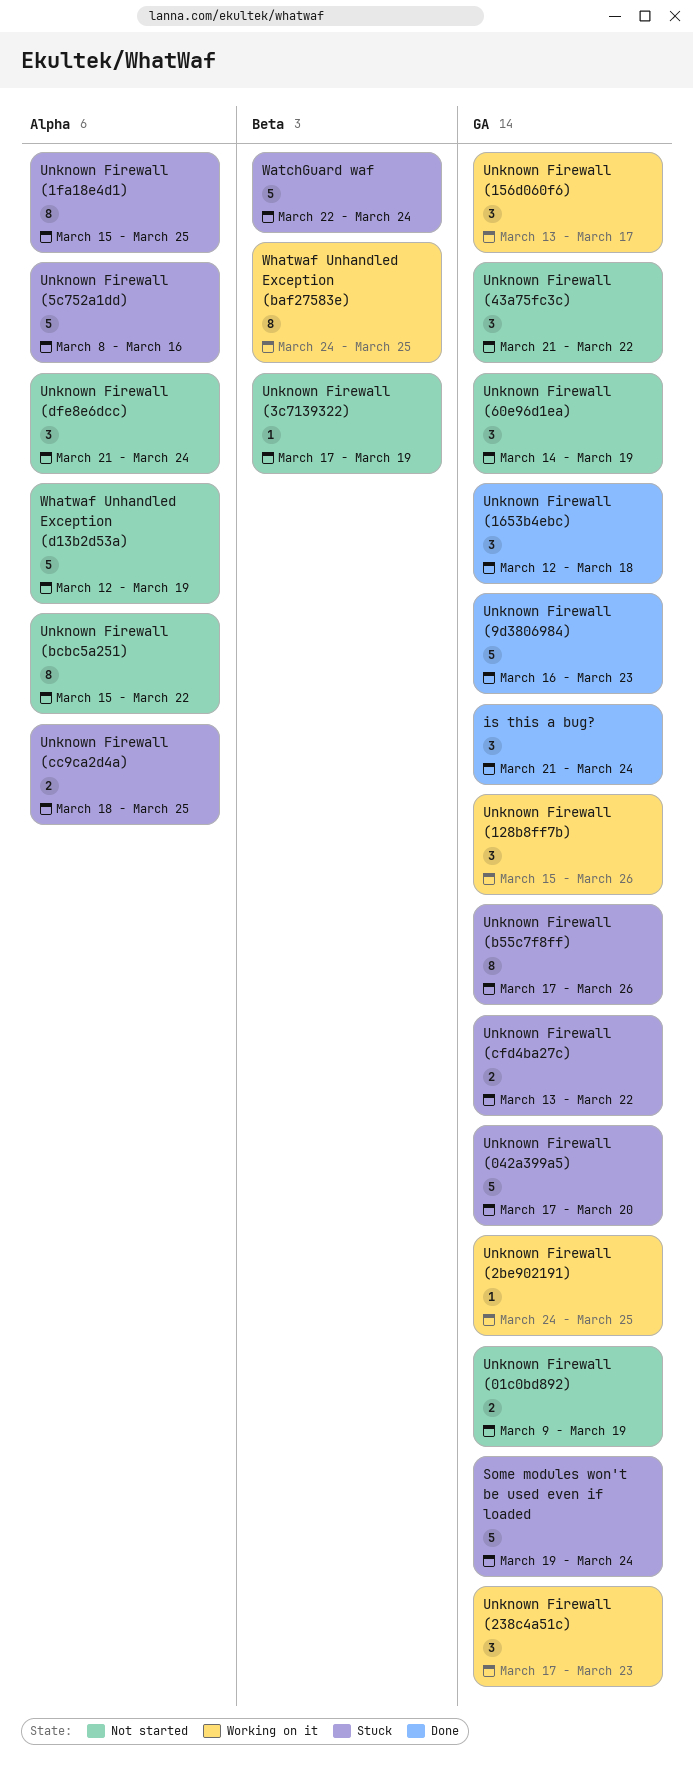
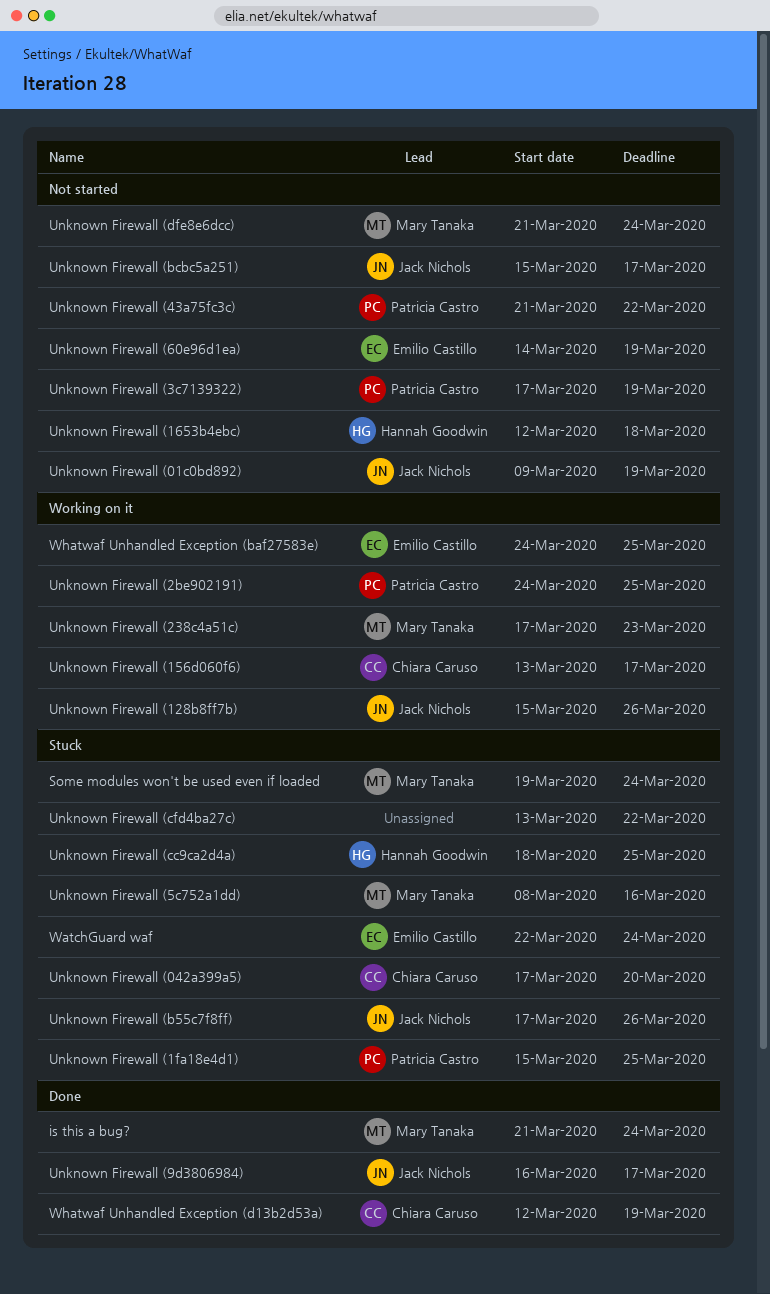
Unknown Firewall (1653b4ebc), status: Done -> Not started
Unknown Firewall (9d3806984), due: Mar 23 -> Mar 17
Unknown Firewall (bcbc5a251), due: Mar 22 -> Mar 17
Whatwaf Unhandled Exception (d13b2d53a), status: Not started -> Done

